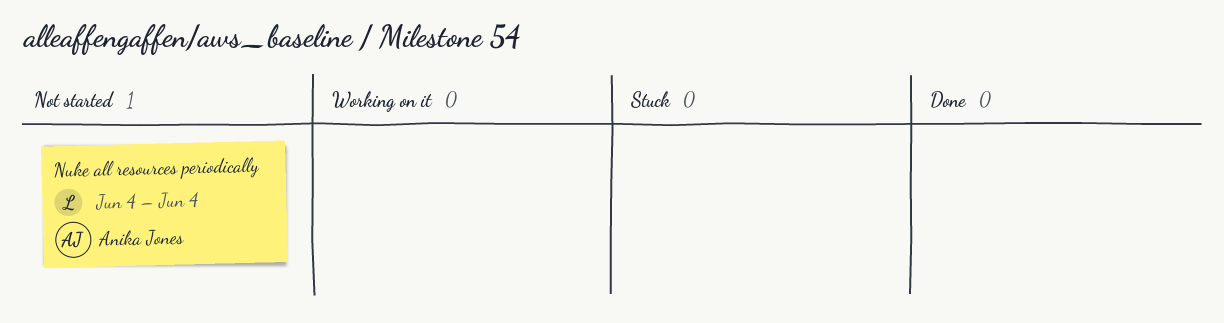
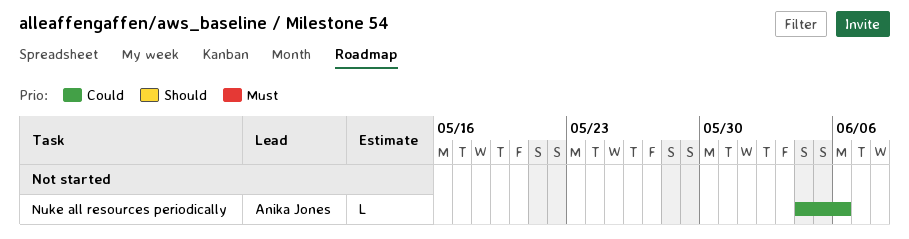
Nuke all resources periodically, due: Jun 4 -> Jun 6

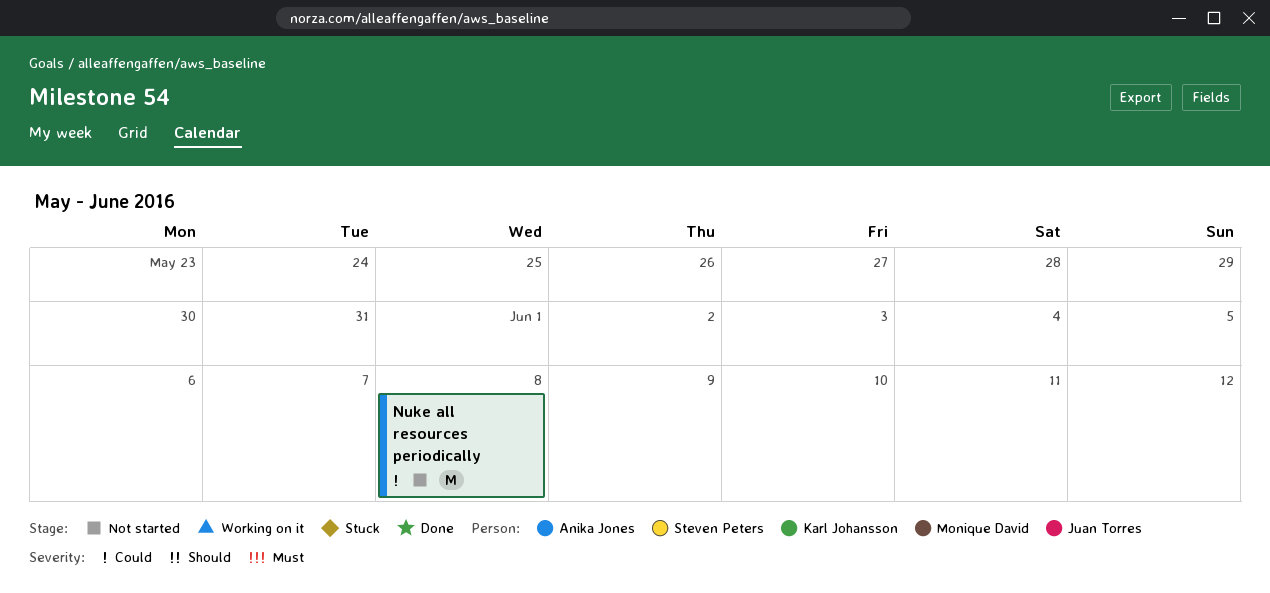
Nuke all resources periodically, estimate: L -> M
Nuke all resources periodically, due: Jun 6 -> Jun 8

